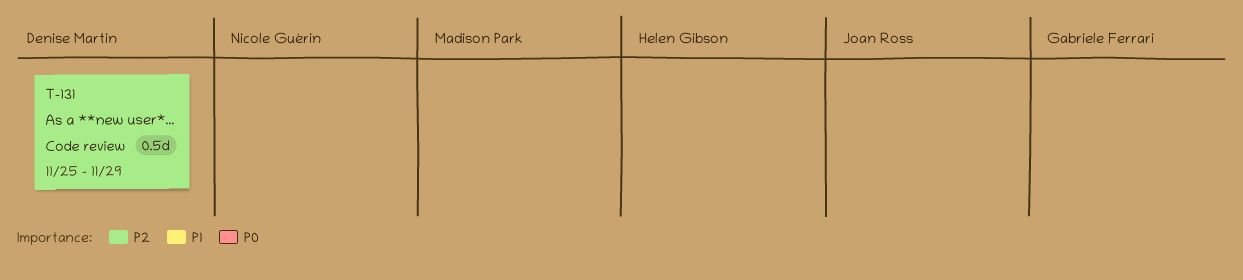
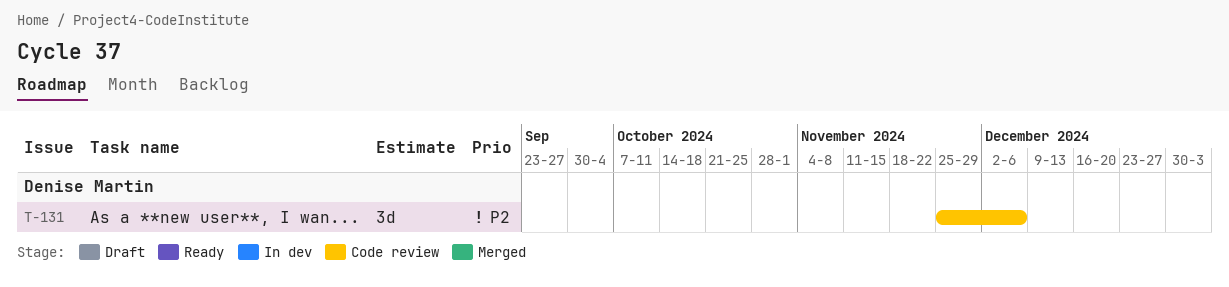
T-131, estimate: 0.5d -> 3d
T-131, due: Nov 29 -> Dec 6

